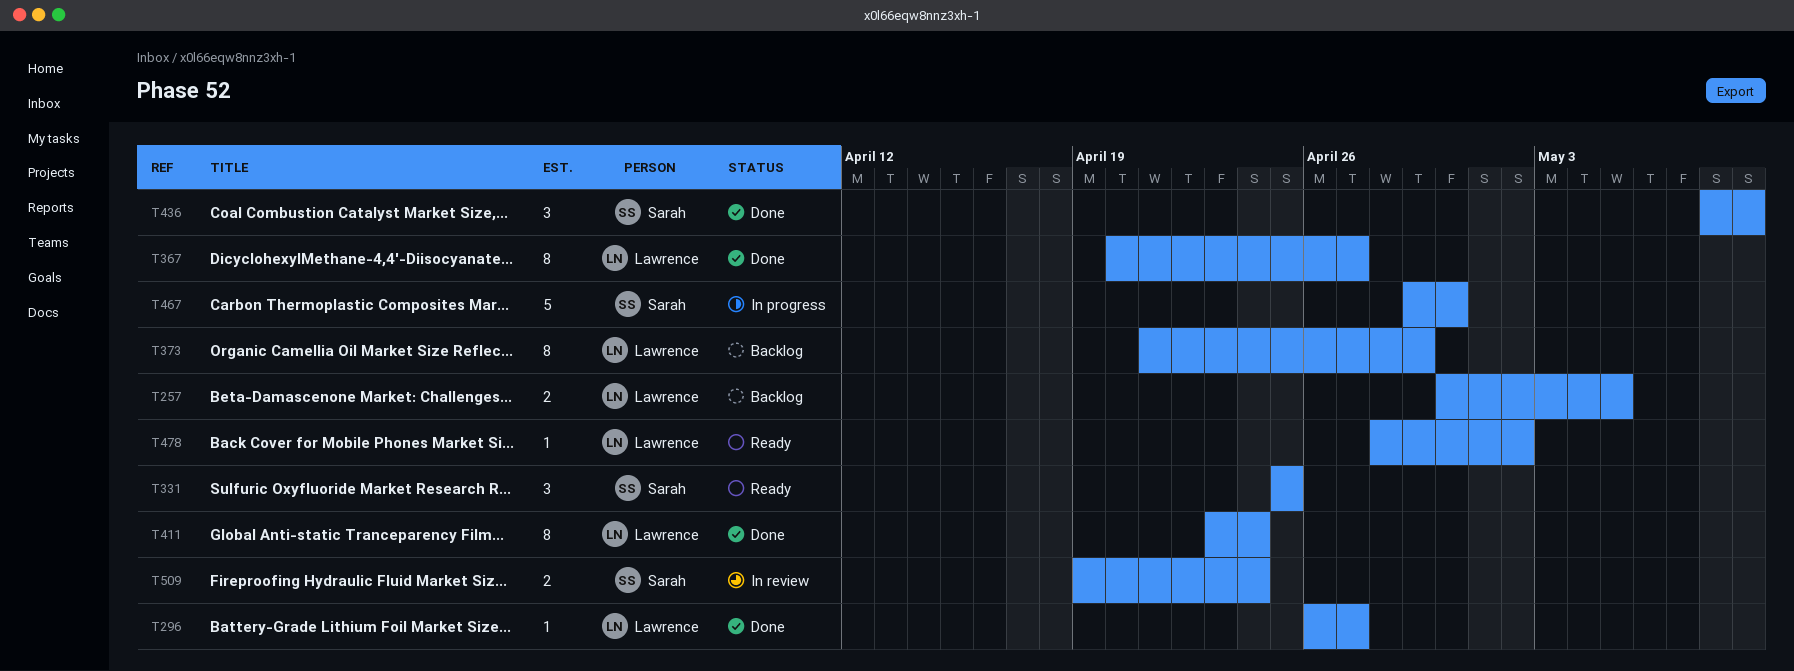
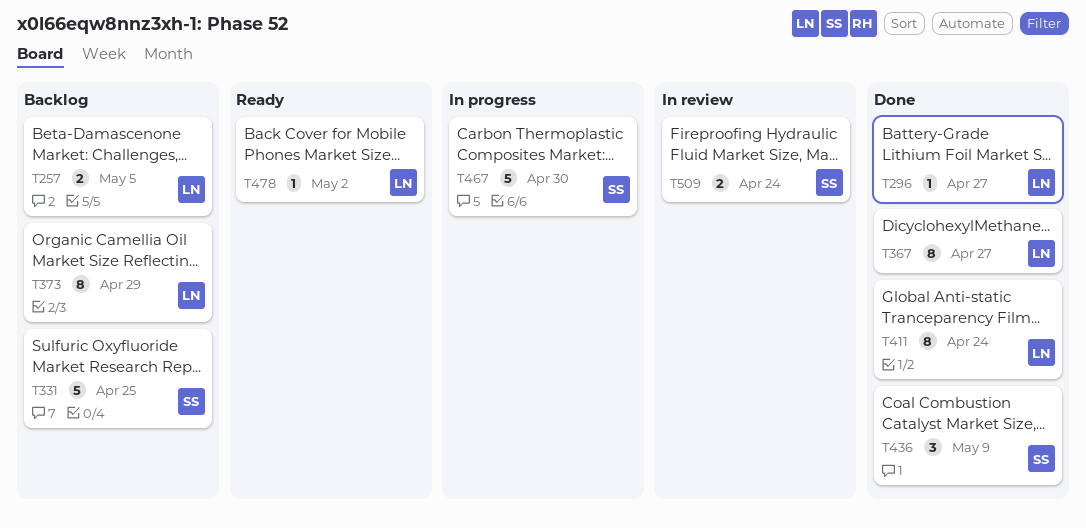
T331, status: Ready -> Backlog
T331, estimate: 3 -> 5

